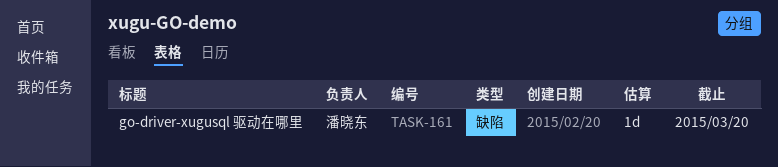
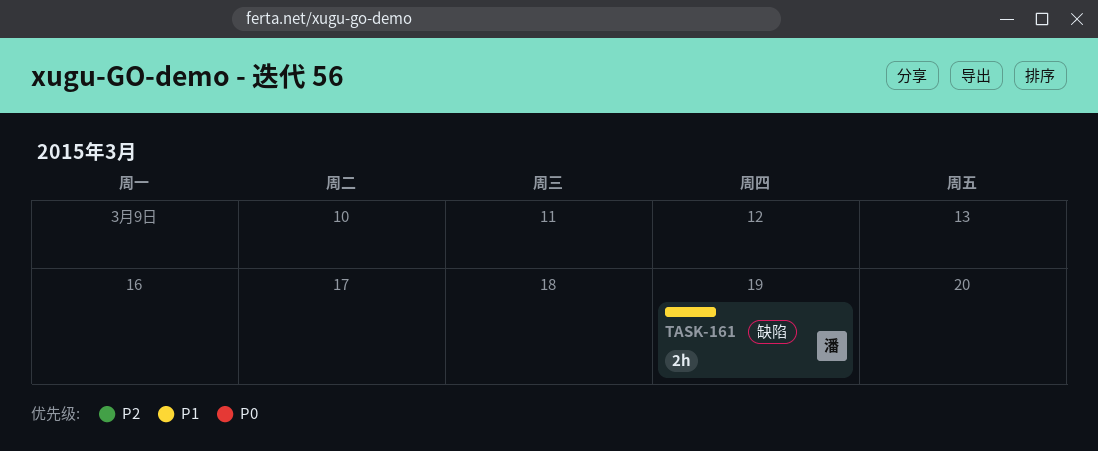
TASK-161, estimate: 1d -> 2h
TASK-161, due: Mar 20 -> Mar 19

